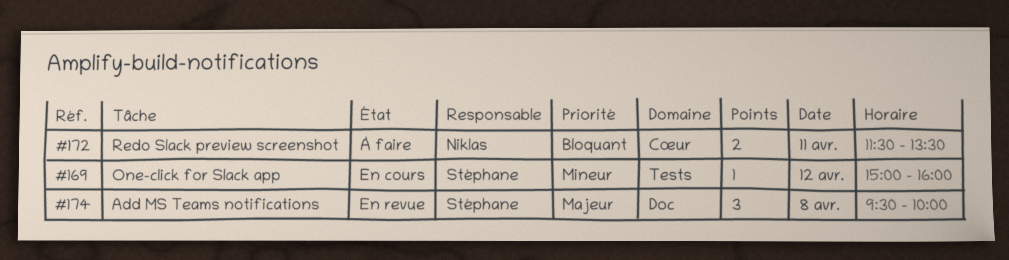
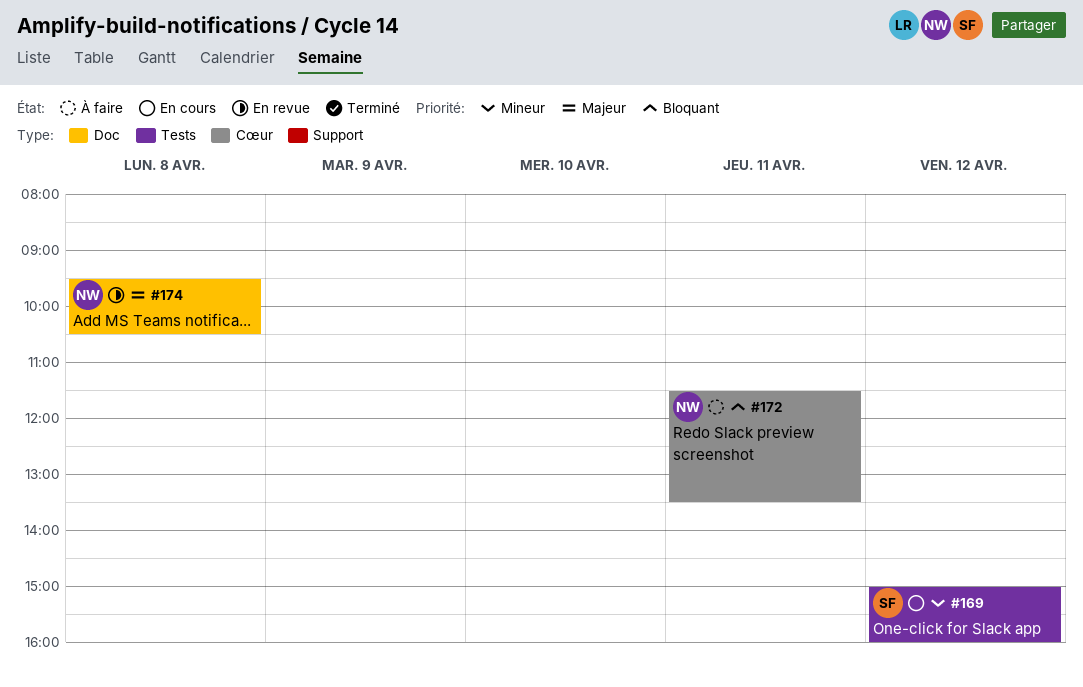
#174, owner: Stéphane -> Niklas
#174, ends: 10:00 -> 10:30

